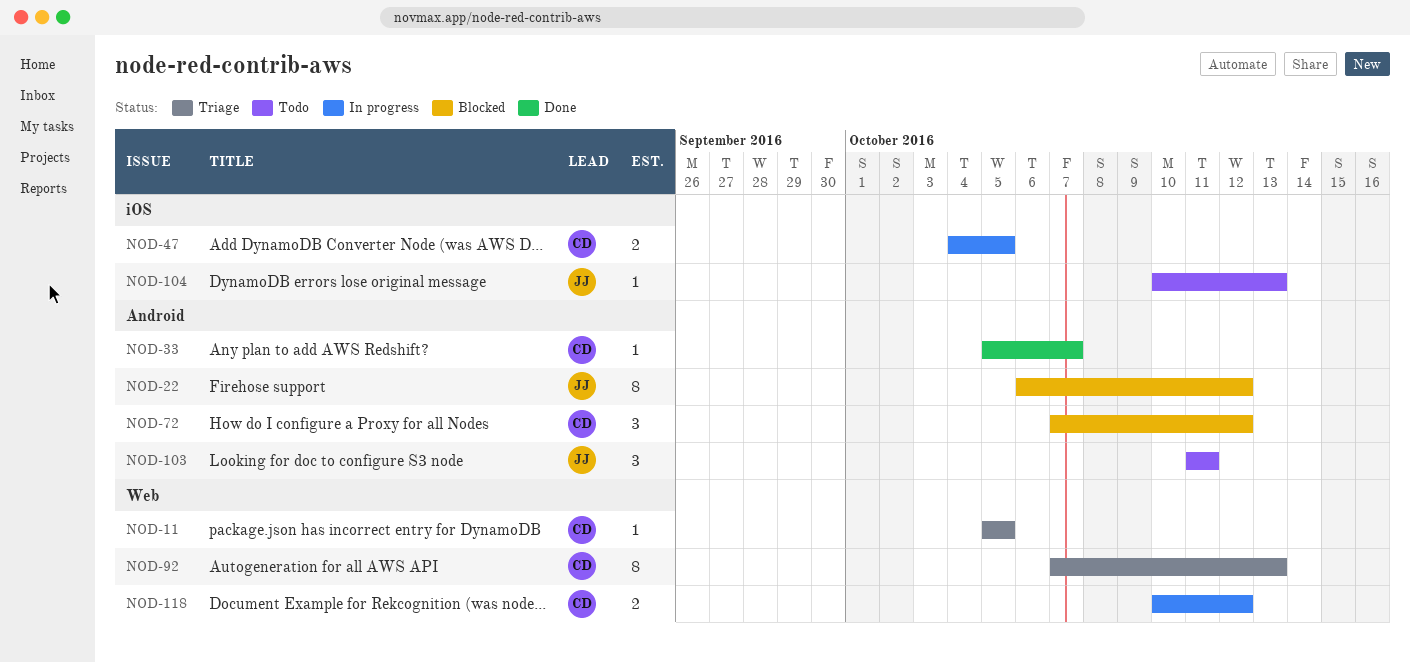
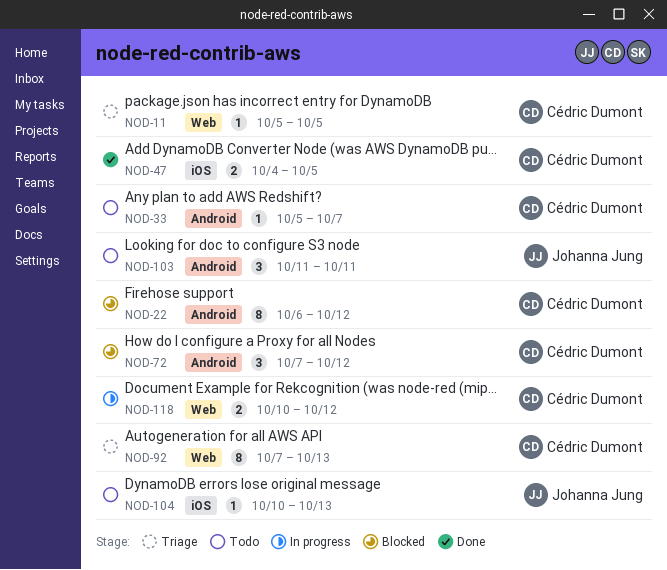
NOD-22, owner: Johanna Jung -> Cédric Dumont
NOD-33, status: Done -> Todo
NOD-47, status: In progress -> Done

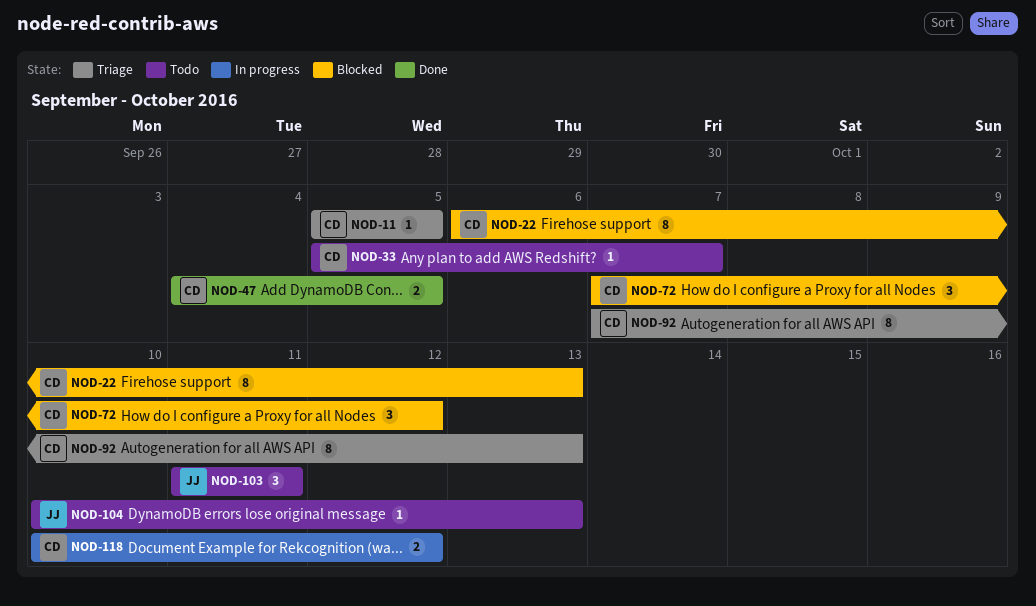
NOD-22, due: Oct 12 -> Oct 13

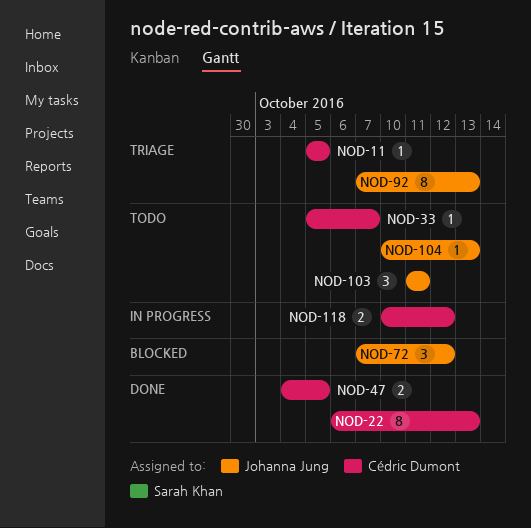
NOD-22, status: Blocked -> Done
NOD-72, owner: Cédric Dumont -> Johanna Jung
NOD-92, owner: Cédric Dumont -> Johanna Jung

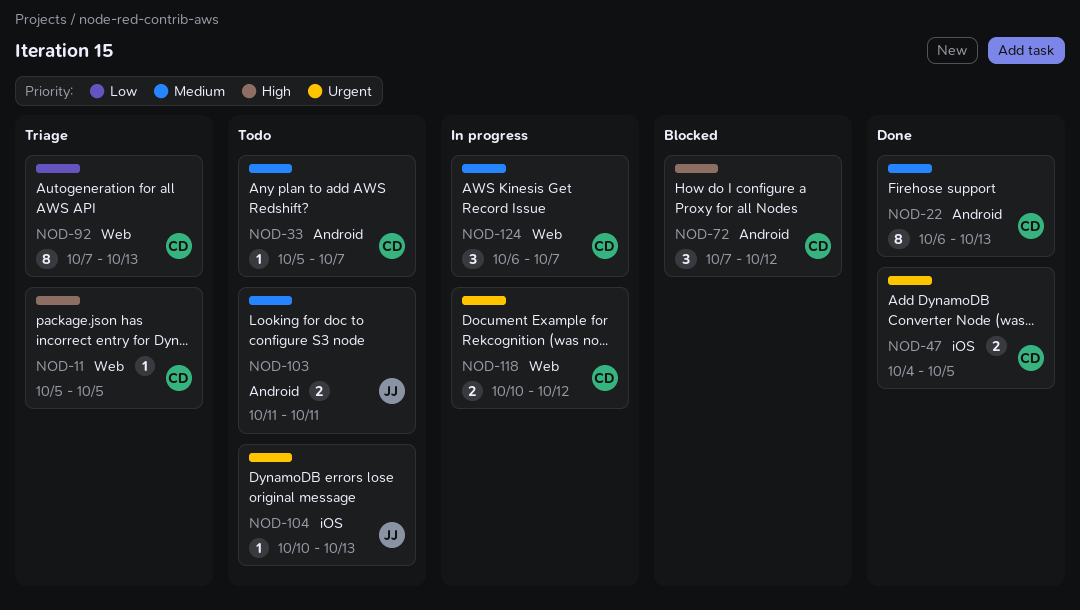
NOD-72, owner: Johanna Jung -> Cédric Dumont
NOD-92, owner: Johanna Jung -> Cédric Dumont
NOD-103, estimate: 3 -> 2
NOD-124: none -> present

